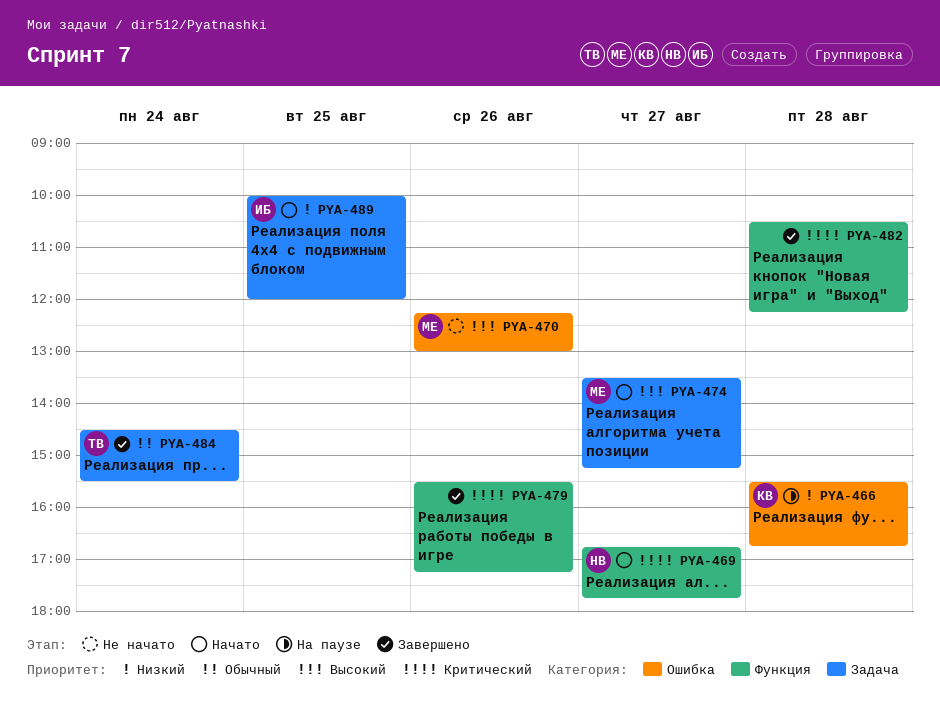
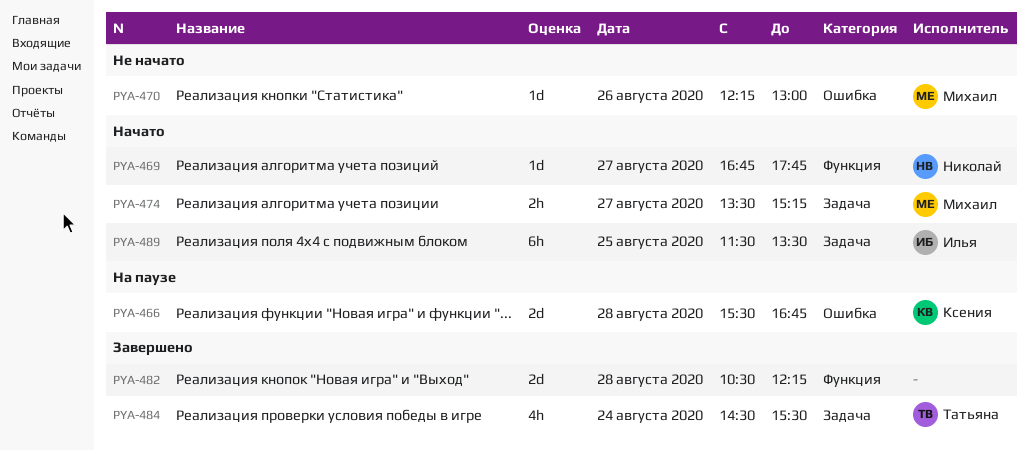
PYA-479: present -> none
PYA-489, begins: 10:00 -> 11:30
PYA-489, ends: 12:00 -> 13:30

